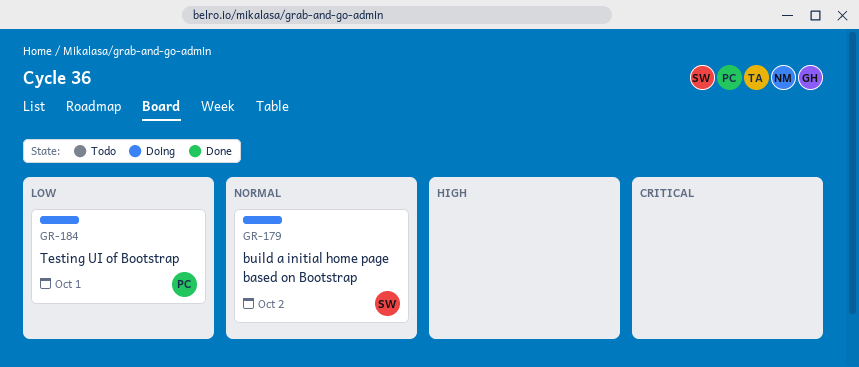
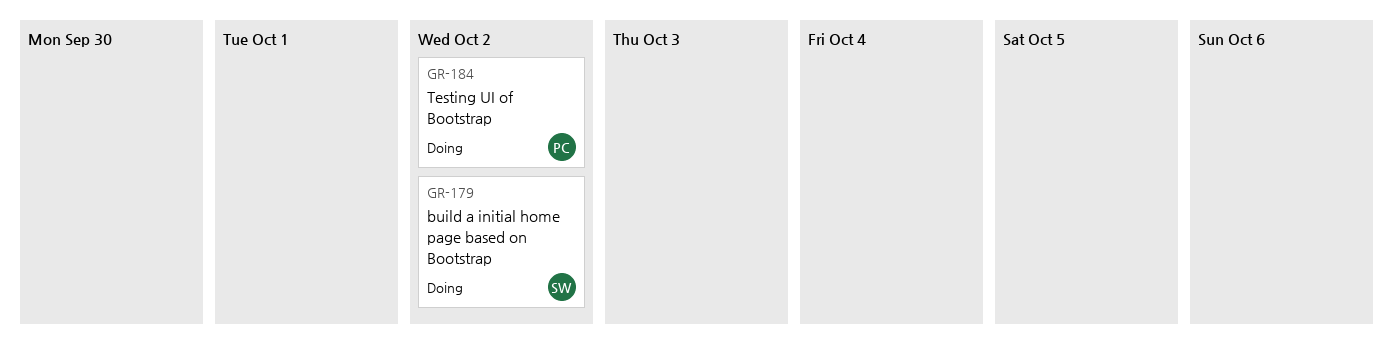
GR-184, due: Oct 1 -> Oct 2

